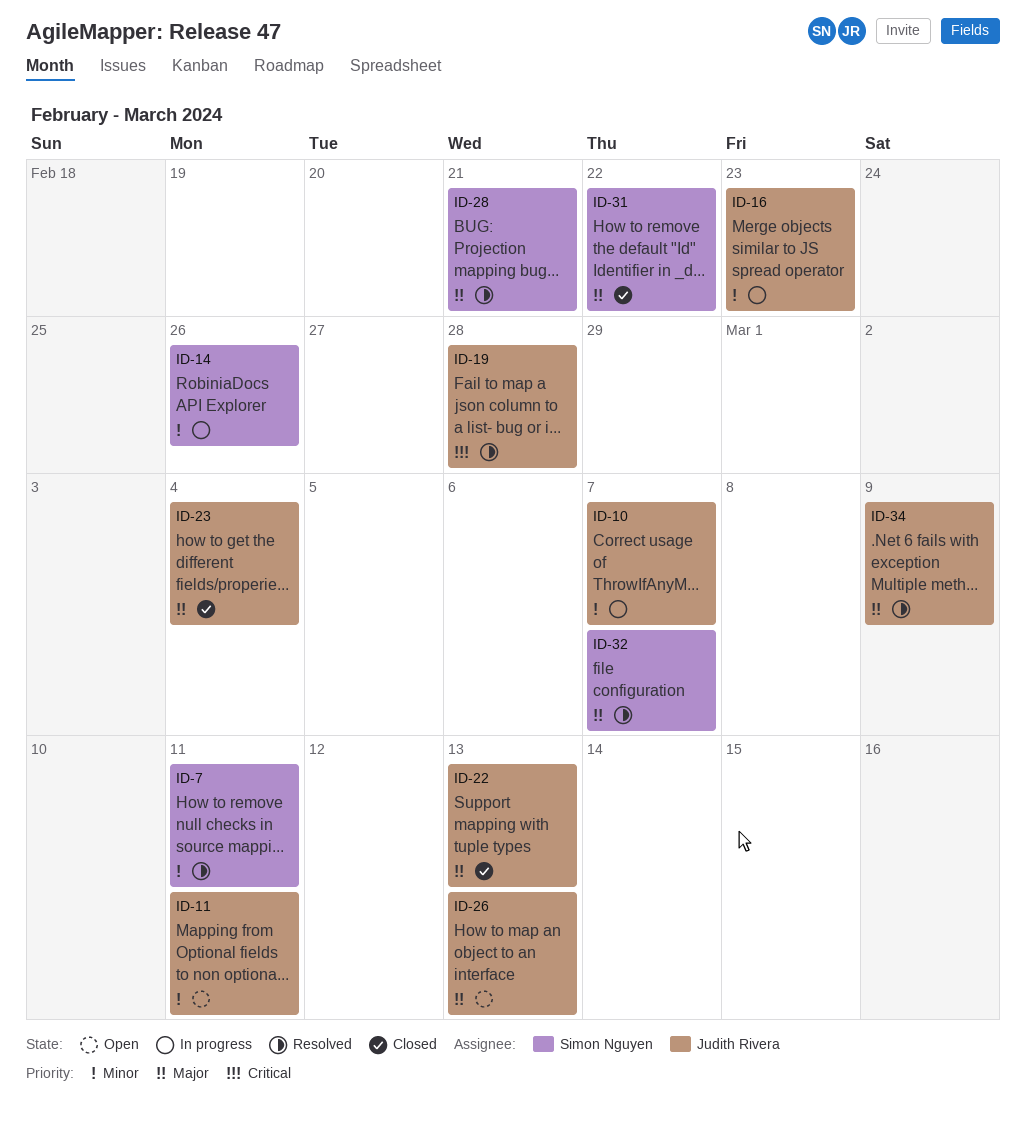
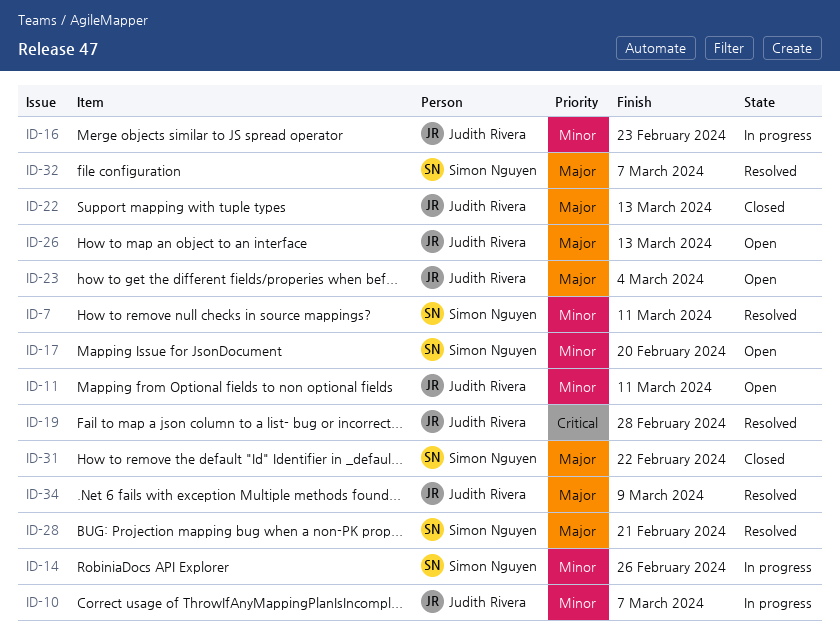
ID-17: none -> present
ID-23, status: Closed -> Open

